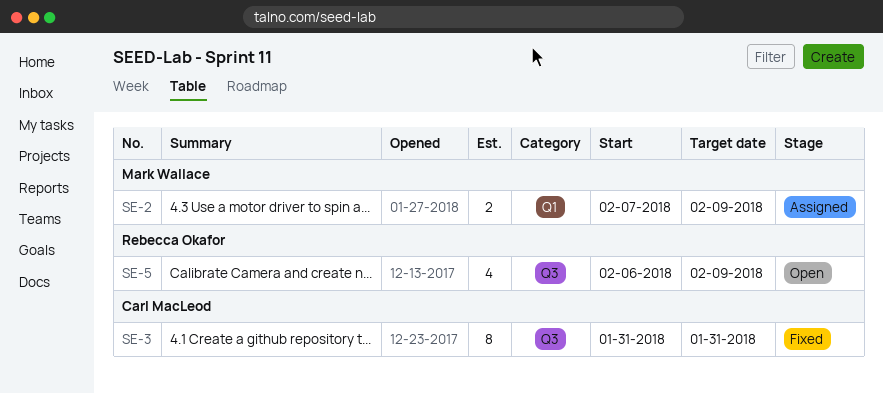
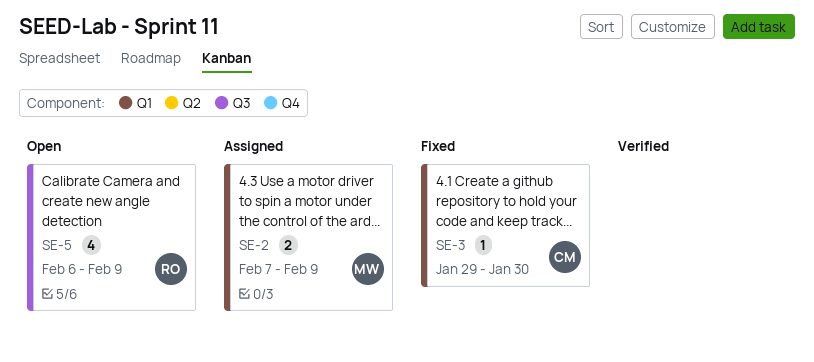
SE-3, label: Q3 -> Q1
SE-3, estimate: 8 -> 1
SE-3, start: Jan 31 -> Jan 29
SE-3, due: Jan 31 -> Jan 30

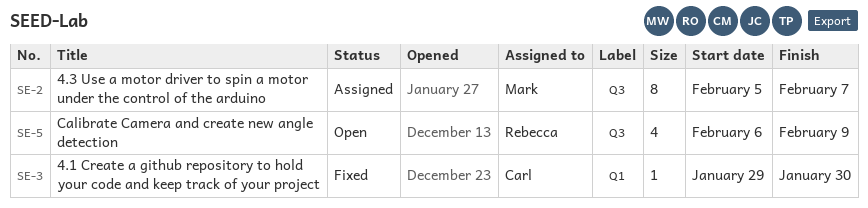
SE-2, label: Q1 -> Q3
SE-2, estimate: 2 -> 8
SE-2, start: Feb 7 -> Feb 5
SE-2, due: Feb 9 -> Feb 7

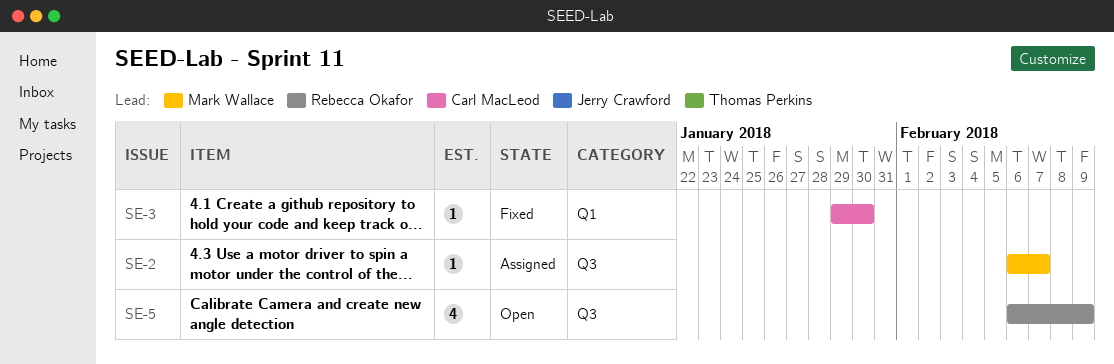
SE-2, estimate: 8 -> 1
SE-2, start: Feb 5 -> Feb 6

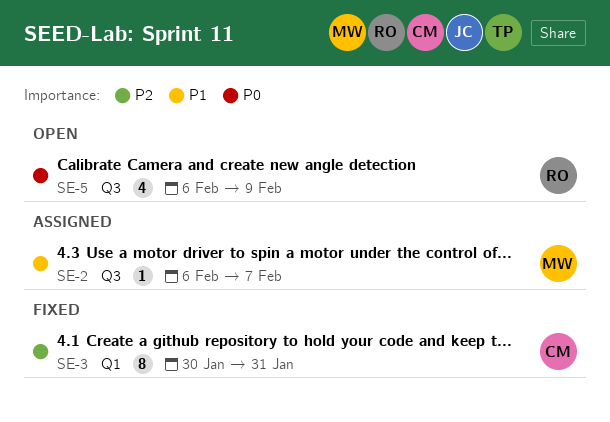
SE-3, estimate: 1 -> 8
SE-3, start: Jan 29 -> Jan 30
SE-3, due: Jan 30 -> Jan 31

